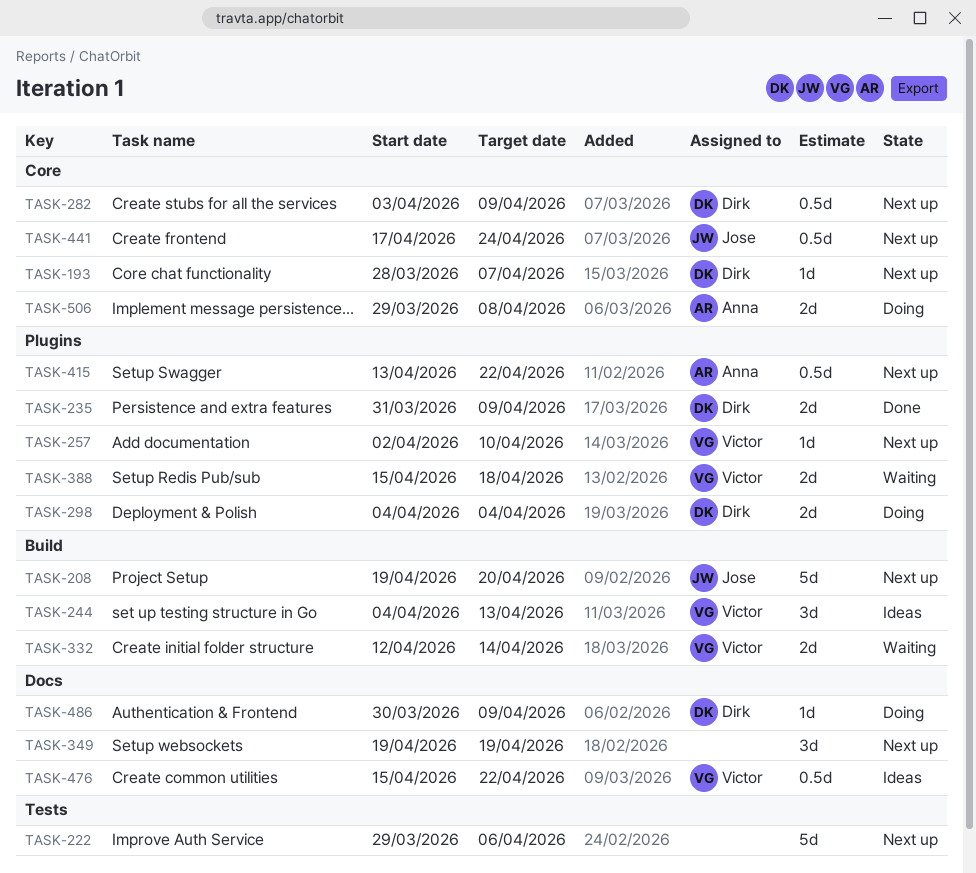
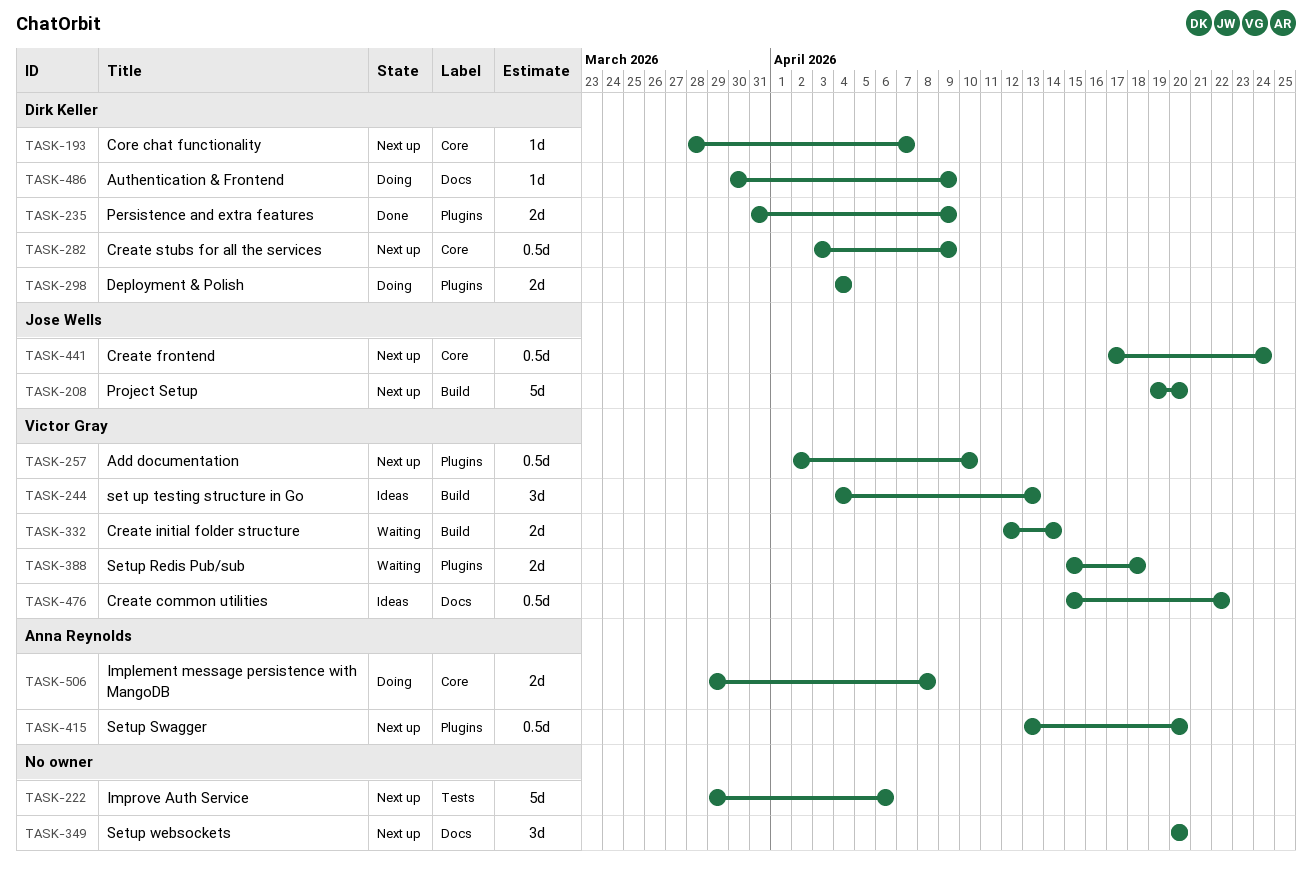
TASK-257, estimate: 1d -> 0.5d
TASK-349, start: Apr 19 -> Apr 20
TASK-349, due: Apr 19 -> Apr 20
TASK-415, due: Apr 22 -> Apr 20

